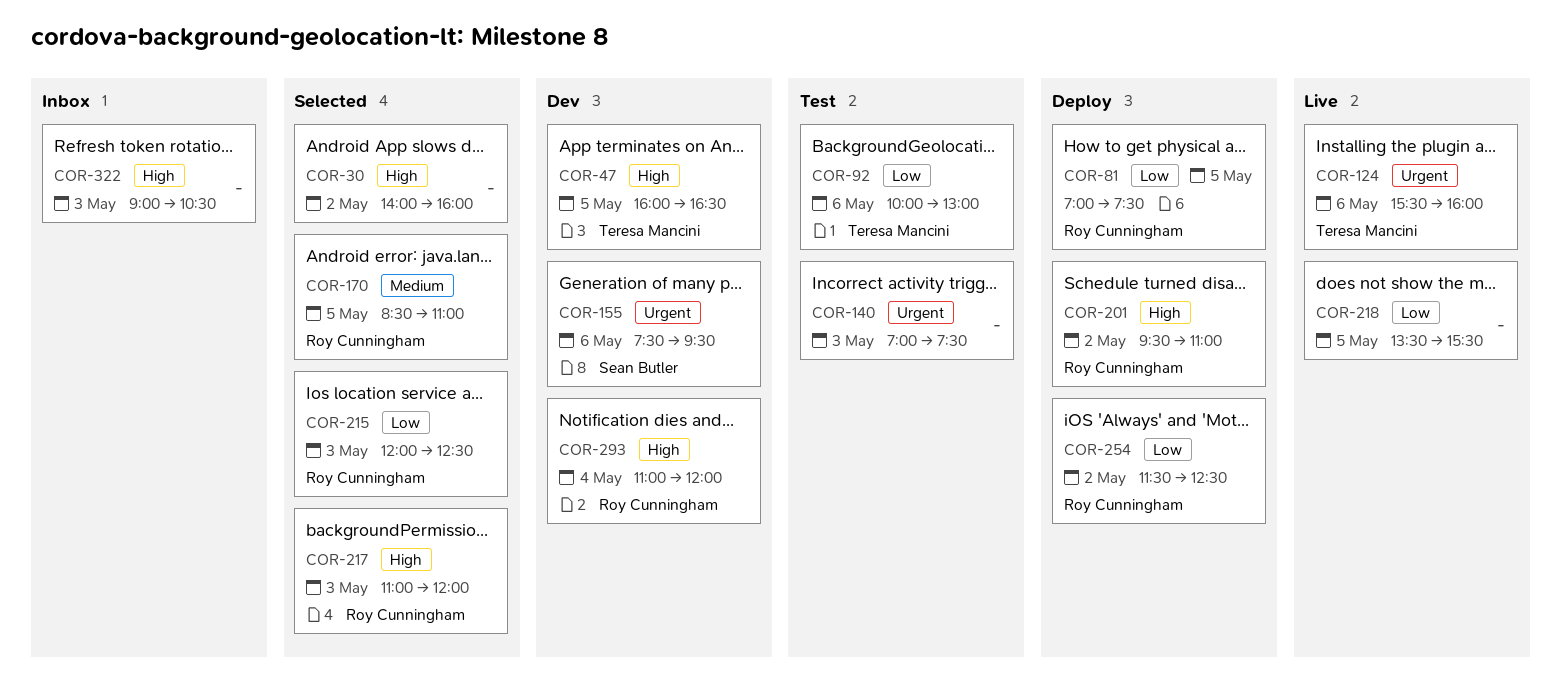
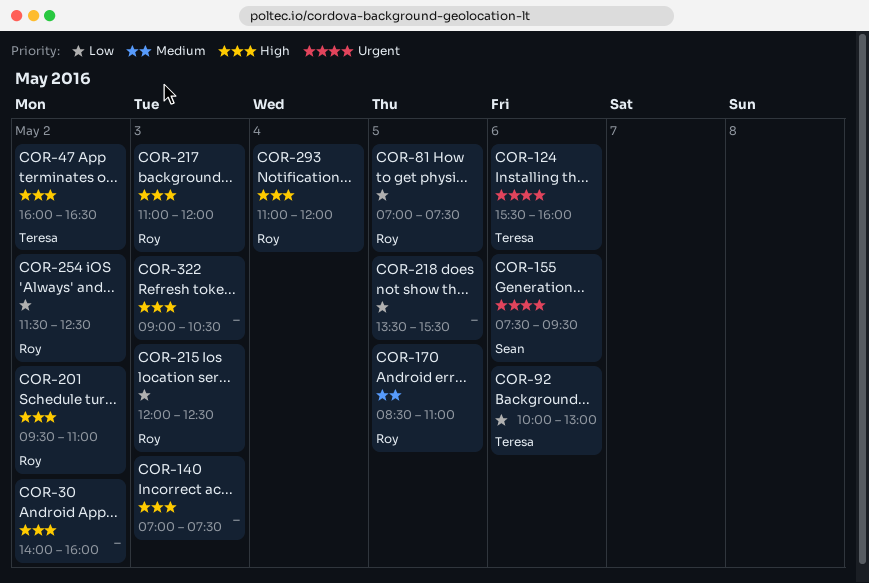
COR-47, day: May 5 -> May 2
COR-140, priority: Urgent -> High

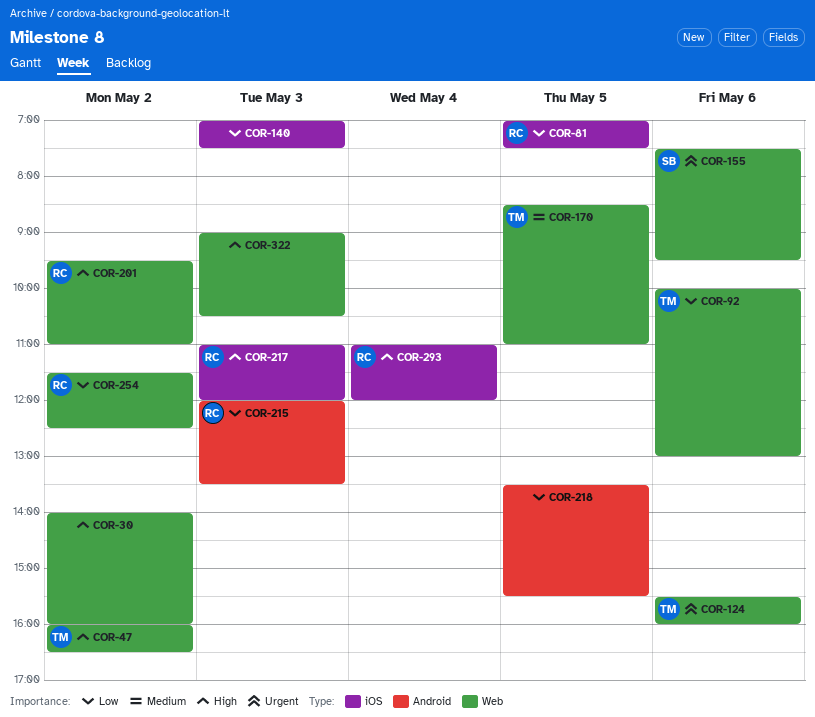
COR-140, priority: High -> Low
COR-170, owner: Roy -> Teresa
COR-215, ends: 12:30 -> 13:30

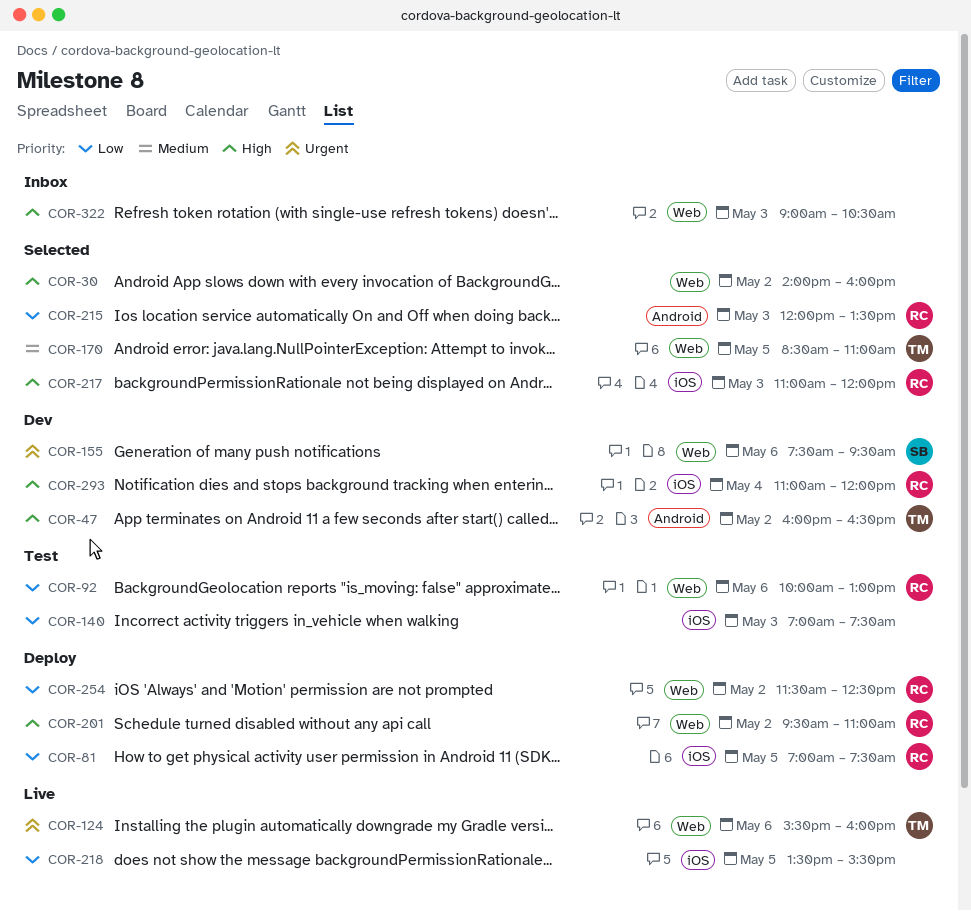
COR-47, label: Web -> Android
COR-92, owner: TM -> RC
COR-218, label: Android -> iOS

